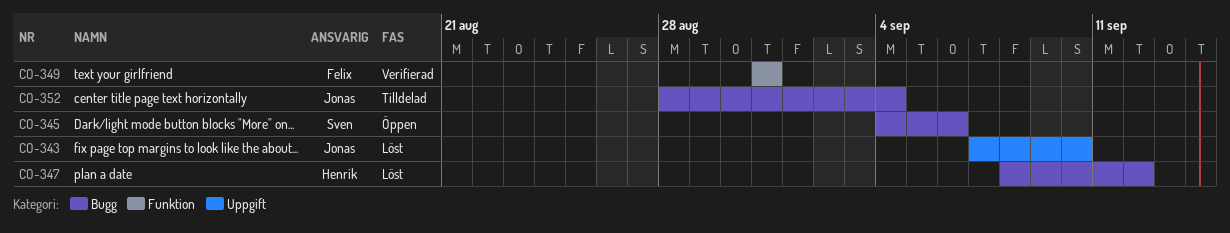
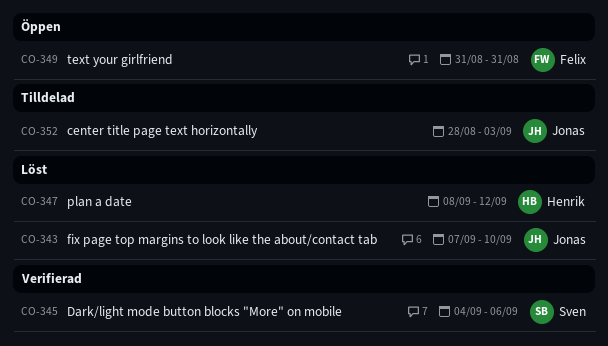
CO-345, status: Öppen -> Verifierad
CO-349, status: Verifierad -> Öppen
CO-352, due: Sep 4 -> Sep 3

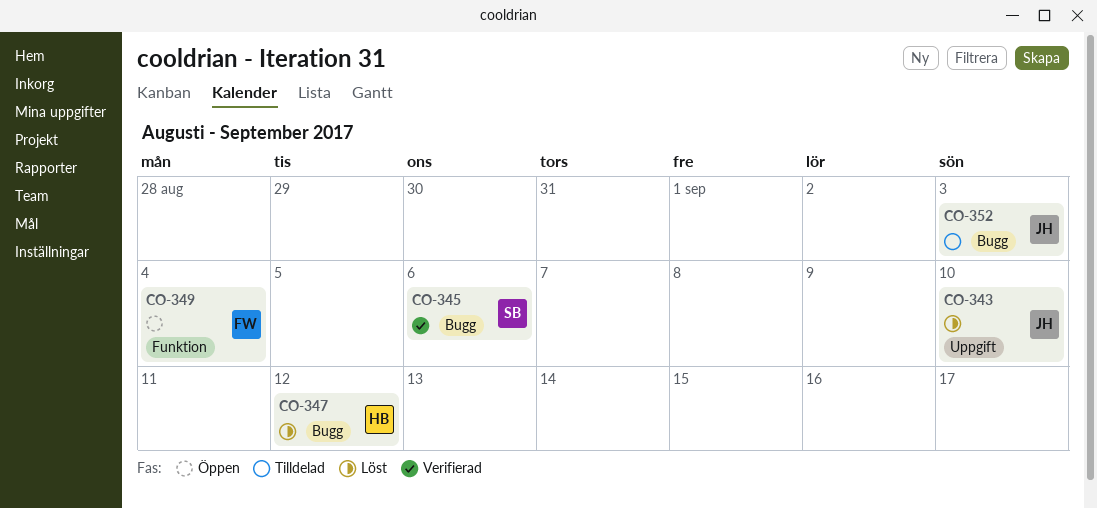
CO-349, due: Aug 31 -> Sep 4

